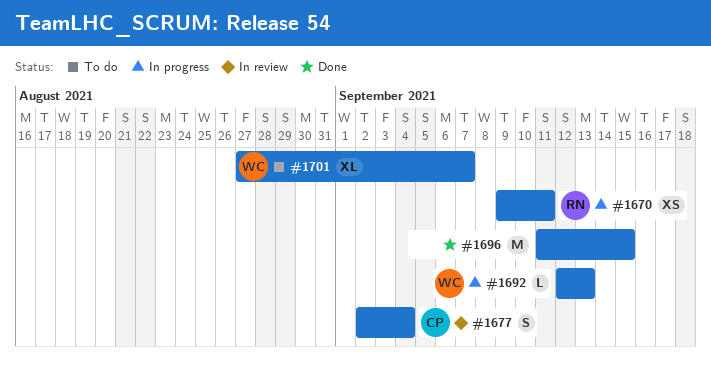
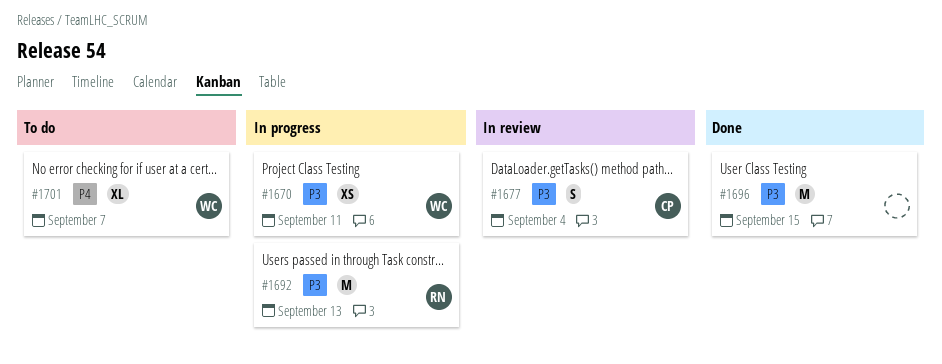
#1670, owner: RN -> WC
#1692, owner: WC -> RN
#1692, estimate: L -> M

